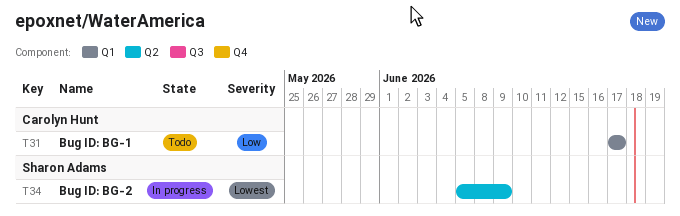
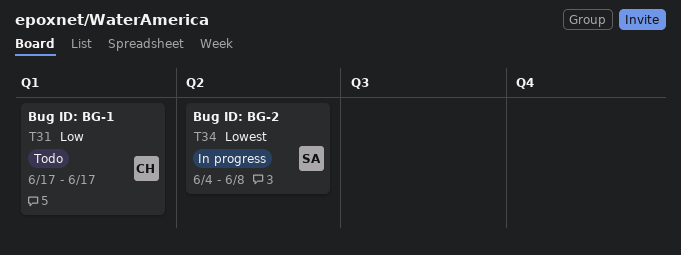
T34, start: Jun 5 -> Jun 4
T34, due: Jun 9 -> Jun 8

